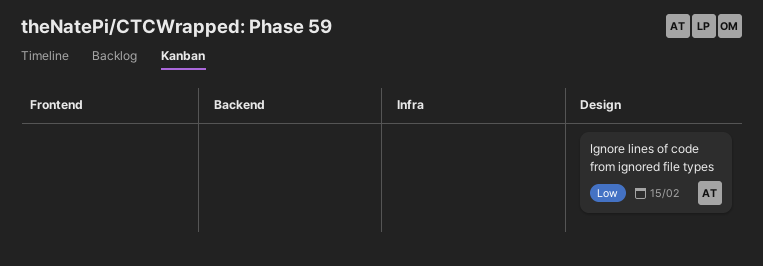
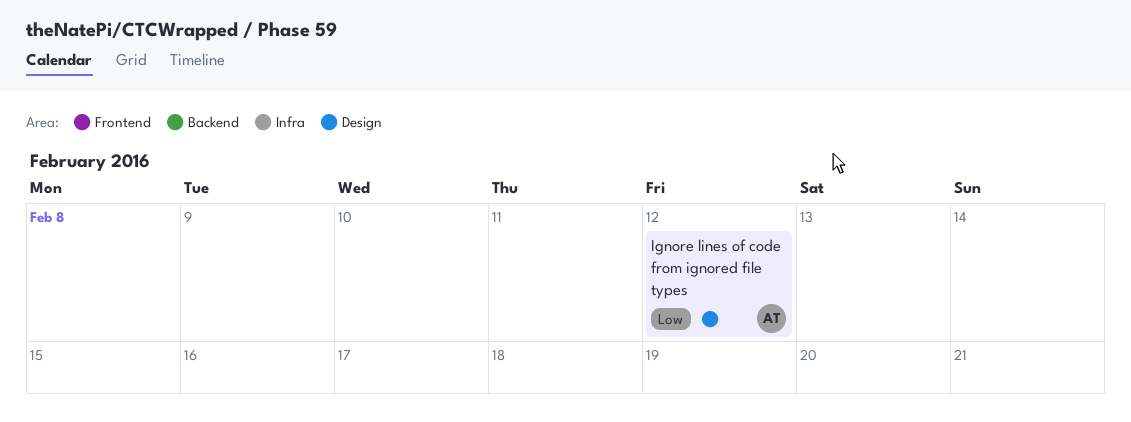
Ignore lines of code from ignored file types, due: Feb 15 -> Feb 12

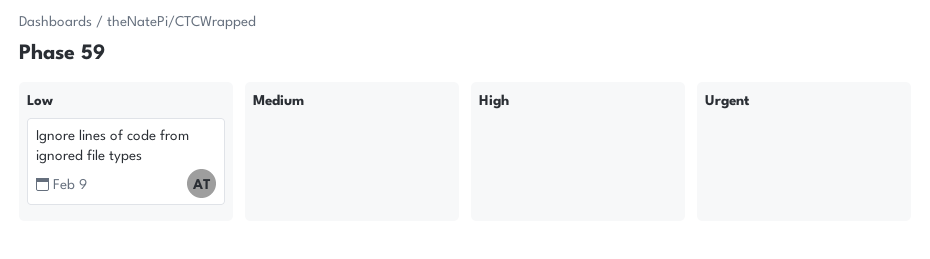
Ignore lines of code from ignored file types, due: Feb 12 -> Feb 9

